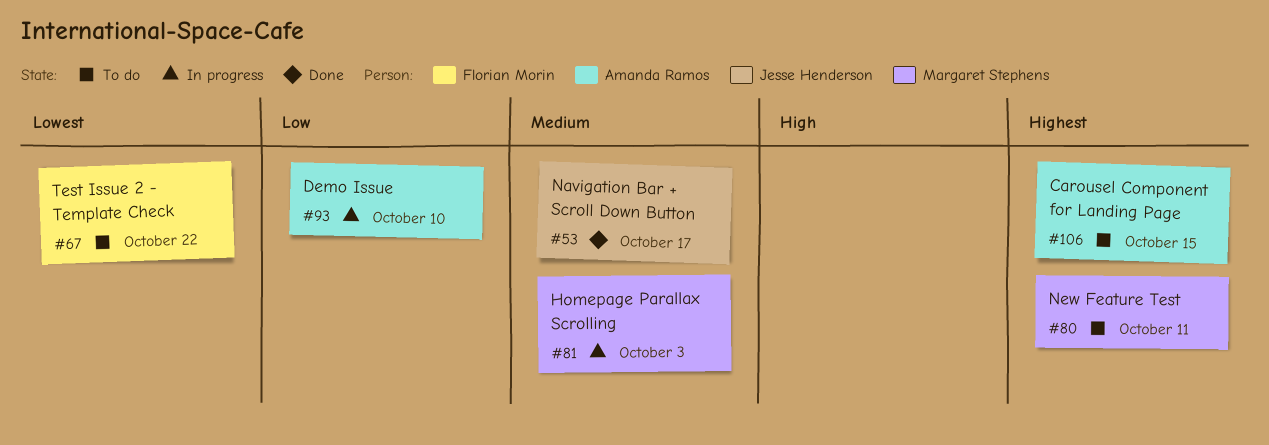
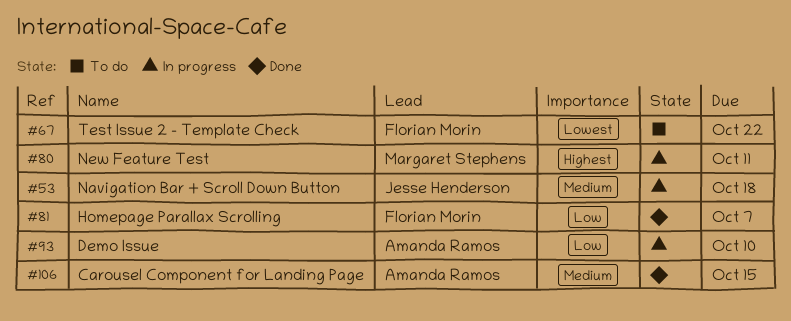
#53, status: Done -> In progress
#53, due: Oct 17 -> Oct 18
#80, status: To do -> In progress
#81, status: In progress -> Done
#81, owner: Margaret Stephens -> Florian Morin
#81, priority: Medium -> Low
#81, due: Oct 3 -> Oct 7
#106, status: To do -> Done
#106, priority: Highest -> Medium

